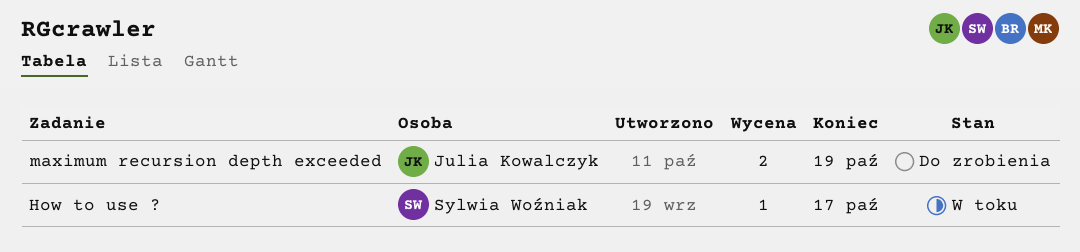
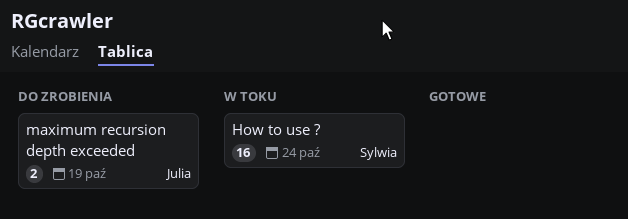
How to use ?, estimate: 1 -> 16
How to use ?, due: Oct 17 -> Oct 24

